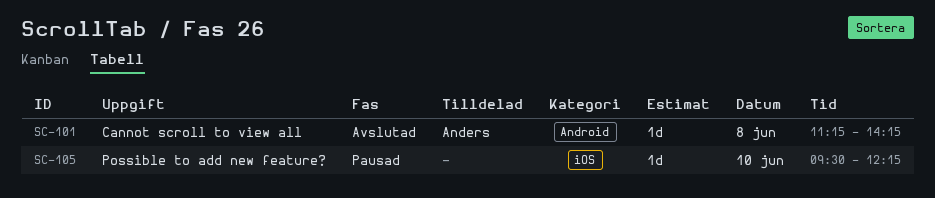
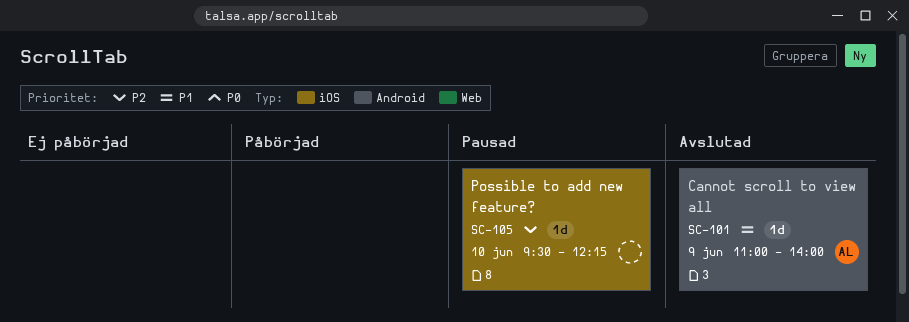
SC-101, day: Jun 8 -> Jun 9
SC-101, begins: 11:15 -> 11:00
SC-101, ends: 14:15 -> 14:00

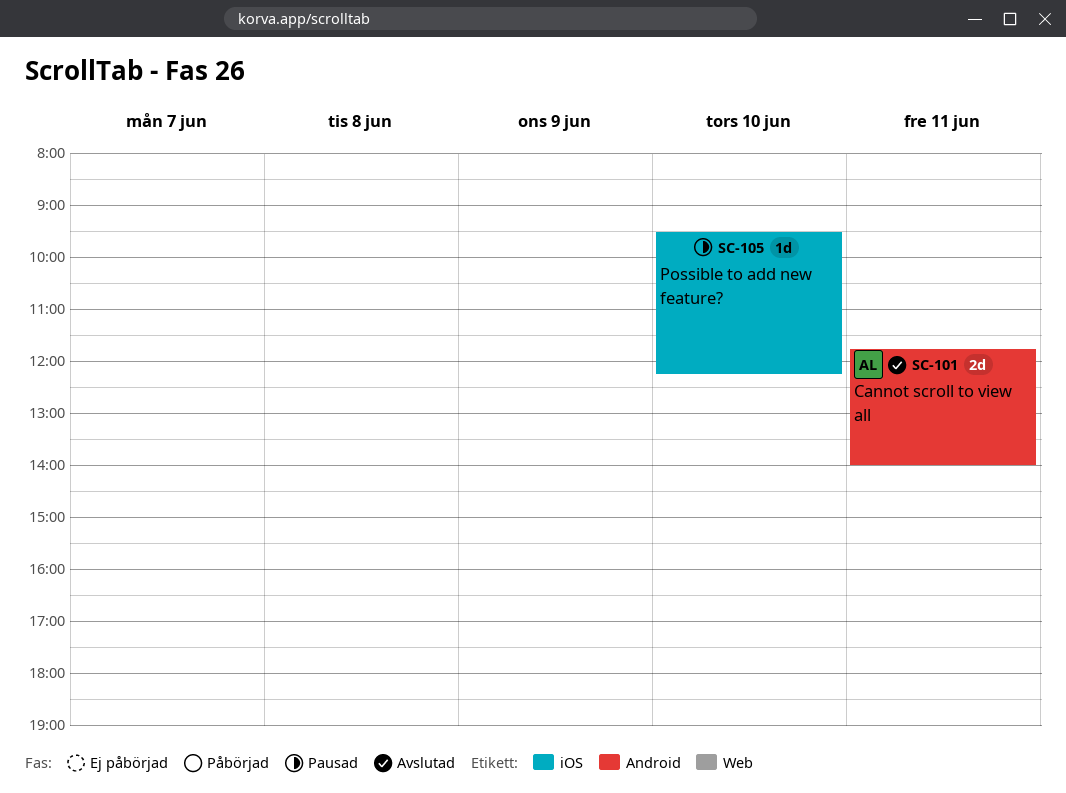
SC-101, estimate: 1d -> 2d
SC-101, day: Jun 9 -> Jun 11
SC-101, begins: 11:00 -> 11:45

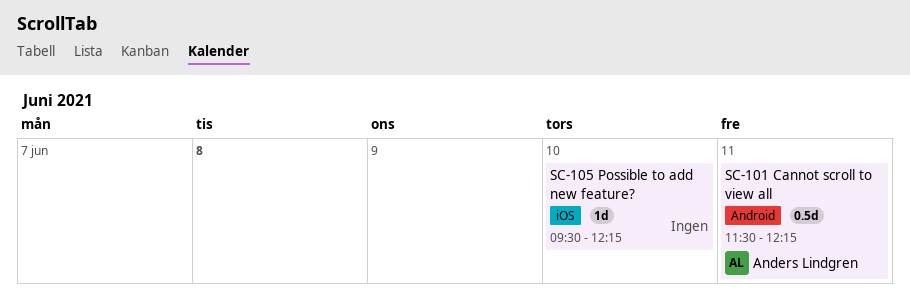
SC-101, estimate: 2d -> 0.5d
SC-101, begins: 11:45 -> 11:30
SC-101, ends: 14:00 -> 12:15

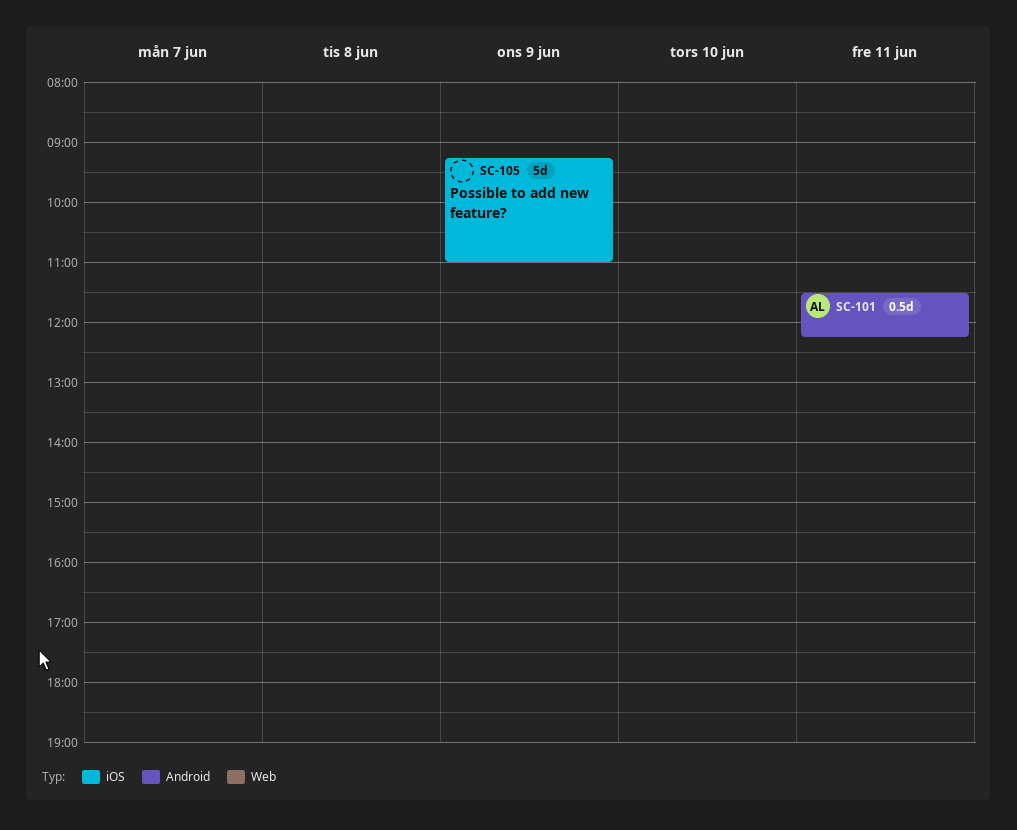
SC-105, estimate: 1d -> 5d
SC-105, day: Jun 10 -> Jun 9
SC-105, begins: 09:30 -> 09:15
SC-105, ends: 12:15 -> 11:00

